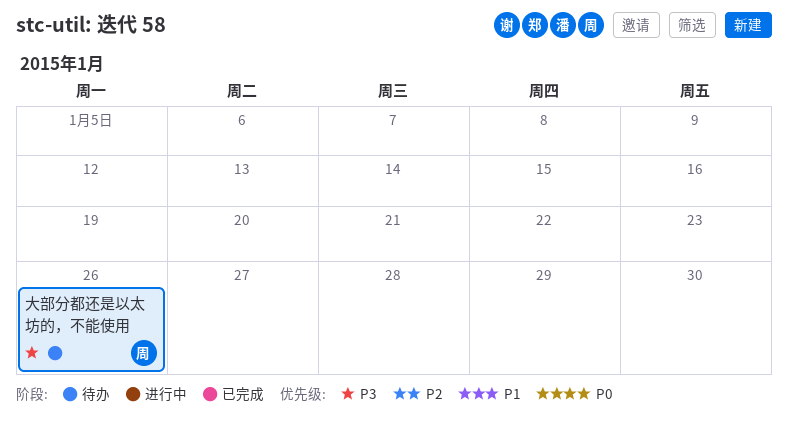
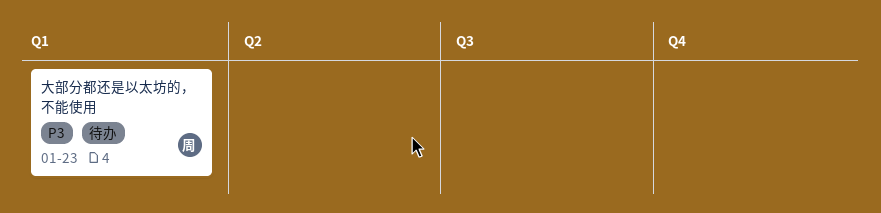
大部分都还是以太坊的，不能使用, due: Jan 26 -> Jan 23

